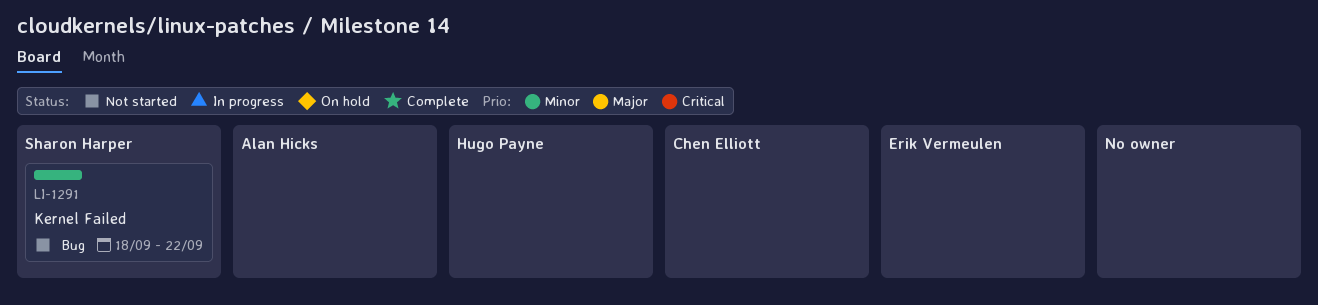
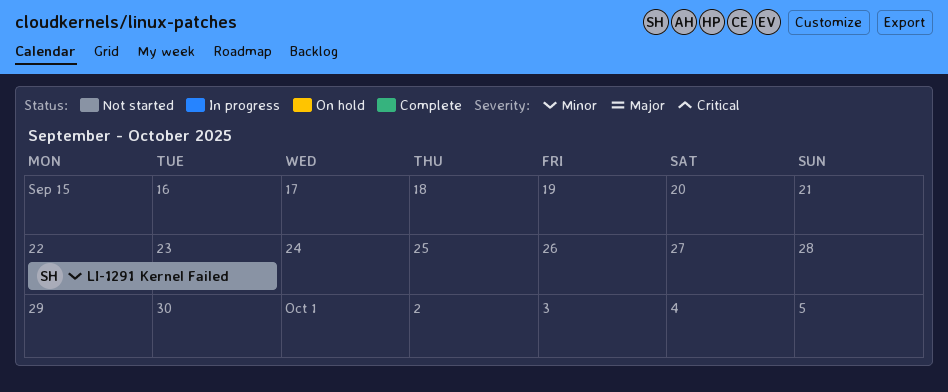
LI-1291, start: Sep 18 -> Sep 22
LI-1291, due: Sep 22 -> Sep 23

